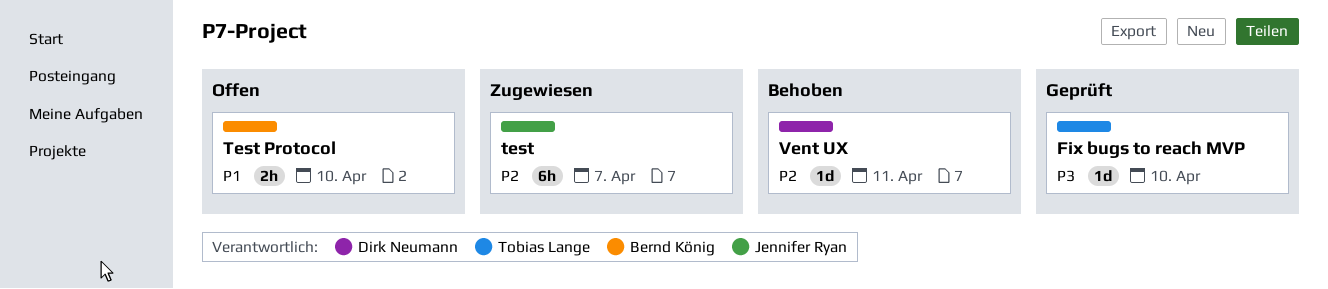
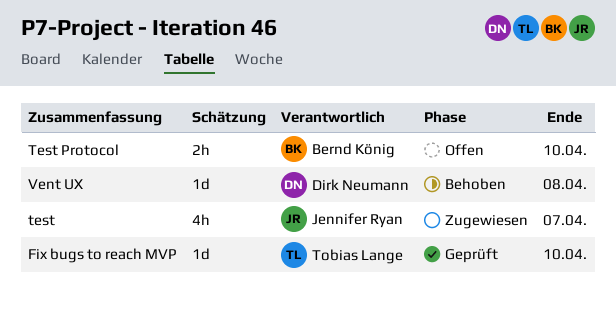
test, estimate: 6h -> 4h
Vent UX, due: Apr 11 -> Apr 8

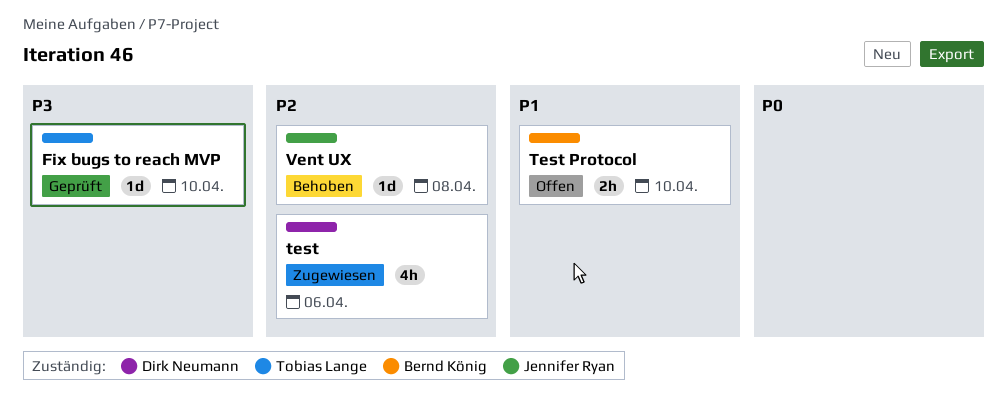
test, owner: Jennifer Ryan -> Dirk Neumann
test, due: Apr 7 -> Apr 6
Vent UX, owner: Dirk Neumann -> Jennifer Ryan

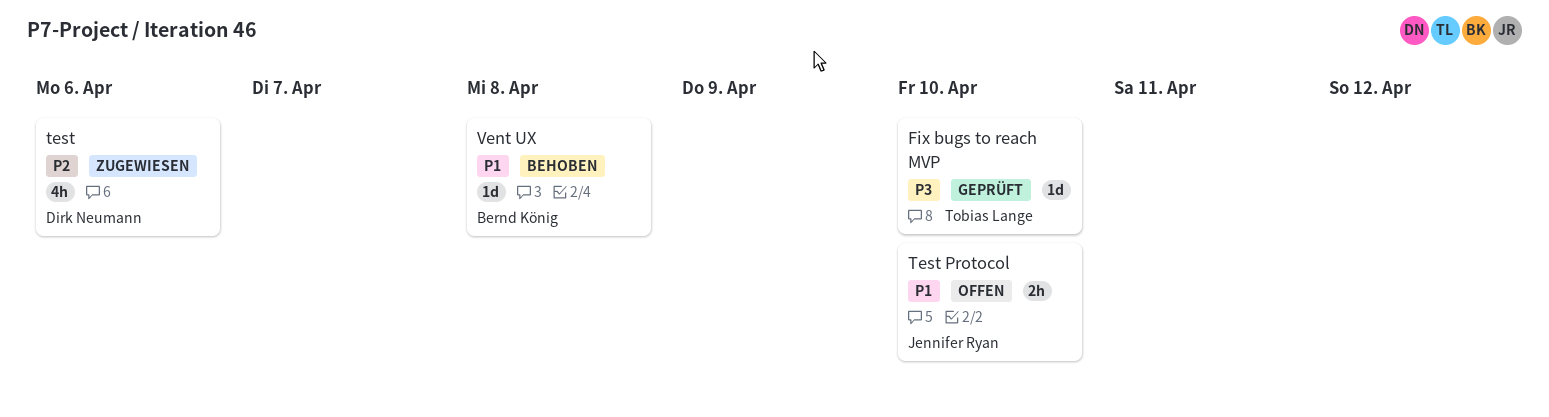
Test Protocol, owner: Bernd König -> Jennifer Ryan
Vent UX, owner: Jennifer Ryan -> Bernd König
Vent UX, priority: P2 -> P1

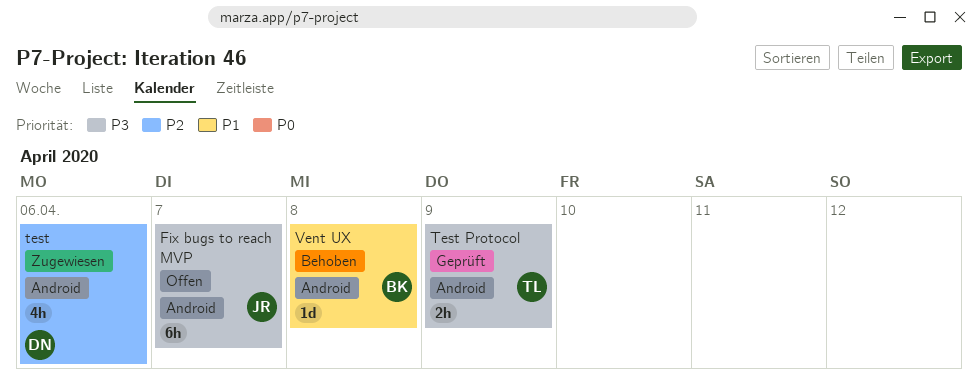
Fix bugs to reach MVP, status: Geprüft -> Offen
Fix bugs to reach MVP, owner: Tobias Lange -> Jennifer Ryan
Fix bugs to reach MVP, estimate: 1d -> 6h
Fix bugs to reach MVP, due: Apr 10 -> Apr 7
Test Protocol, status: Offen -> Geprüft
Test Protocol, owner: Jennifer Ryan -> Tobias Lange
Test Protocol, priority: P1 -> P3
Test Protocol, due: Apr 10 -> Apr 9

